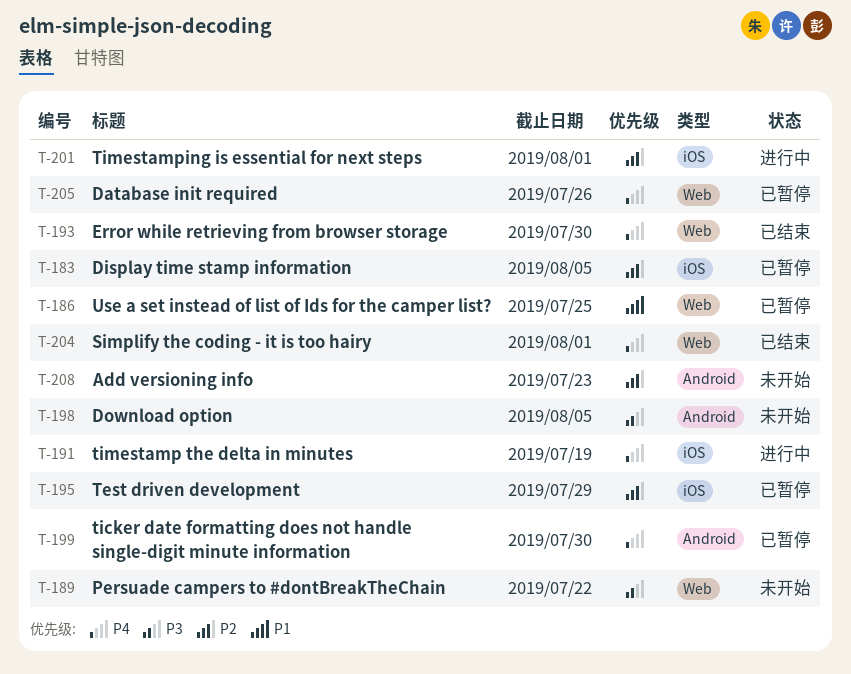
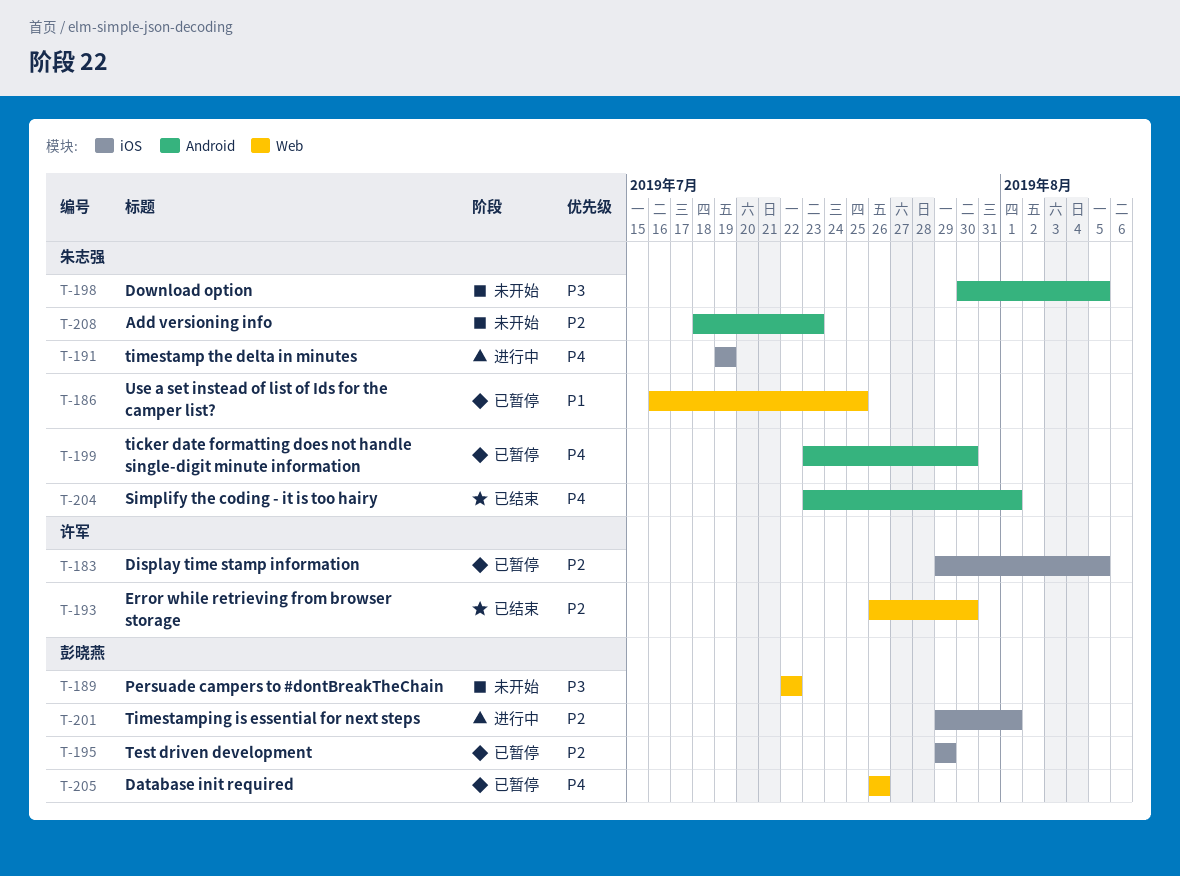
T-193, priority: P4 -> P2
T-204, label: Web -> Android

